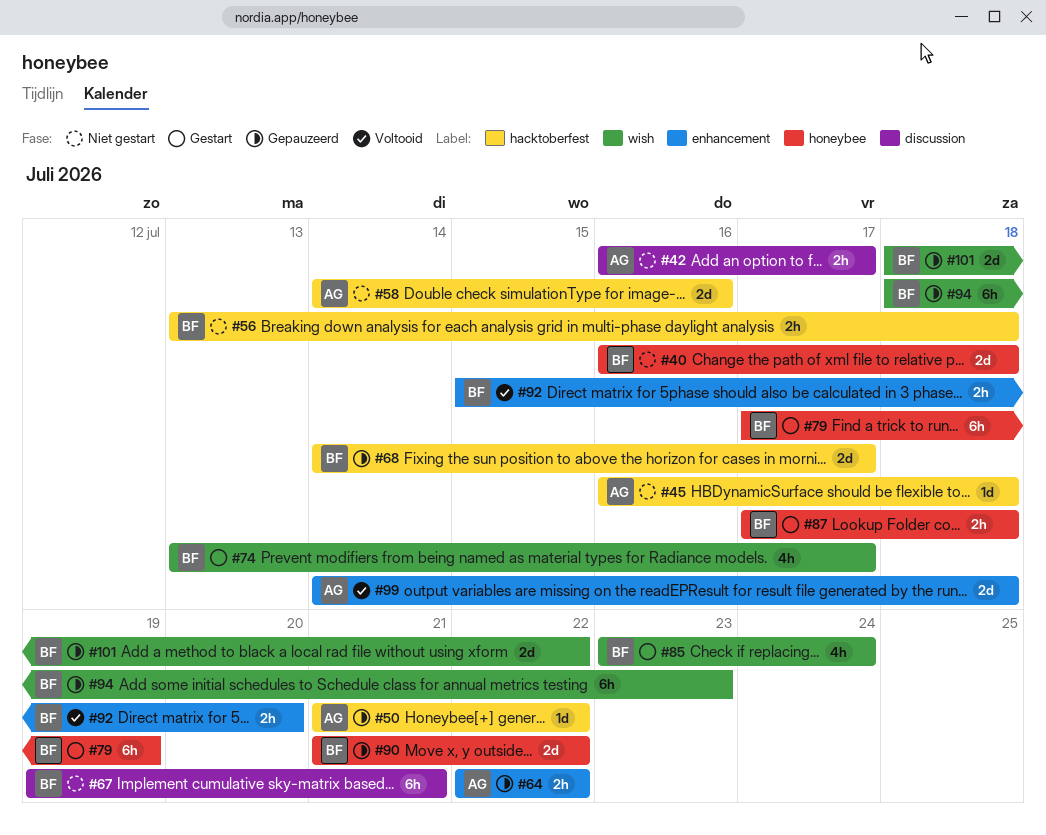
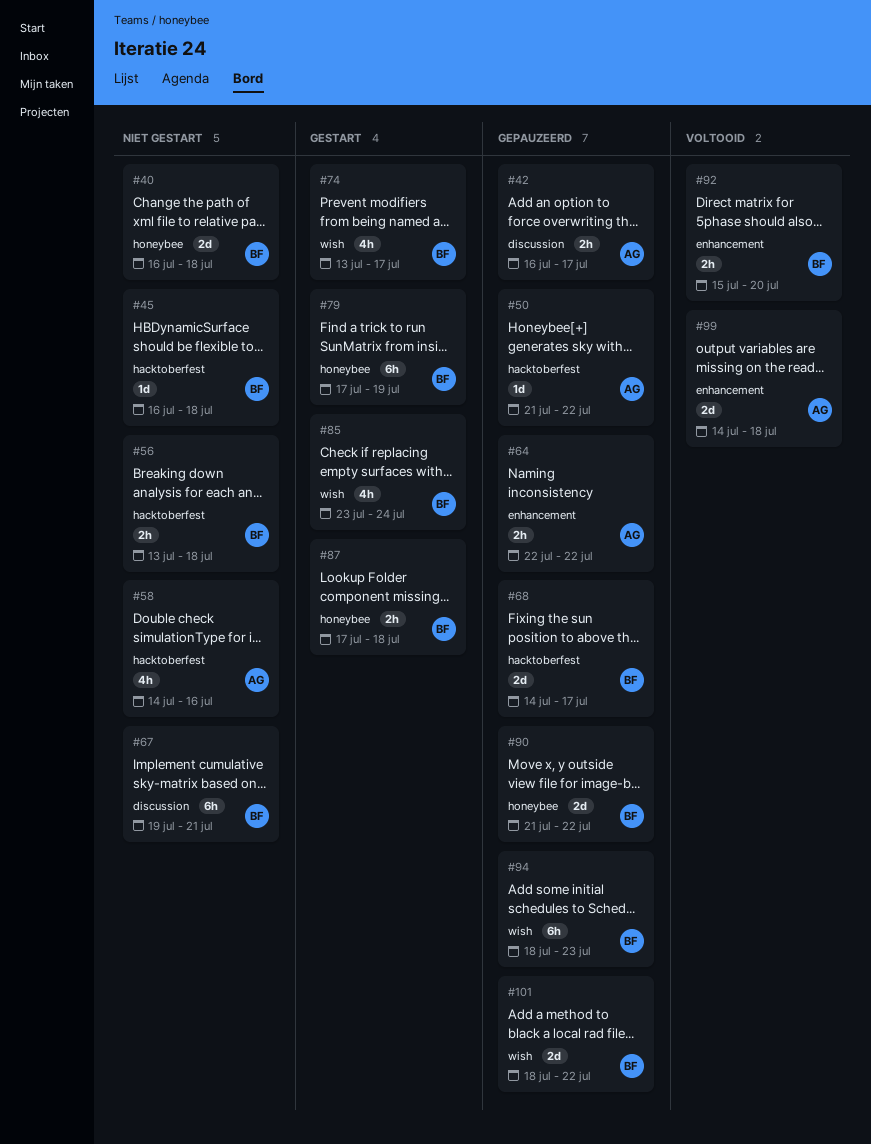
#42, status: Niet gestart -> Gepauzeerd
#45, owner: AG -> BF
#58, estimate: 2d -> 4h

